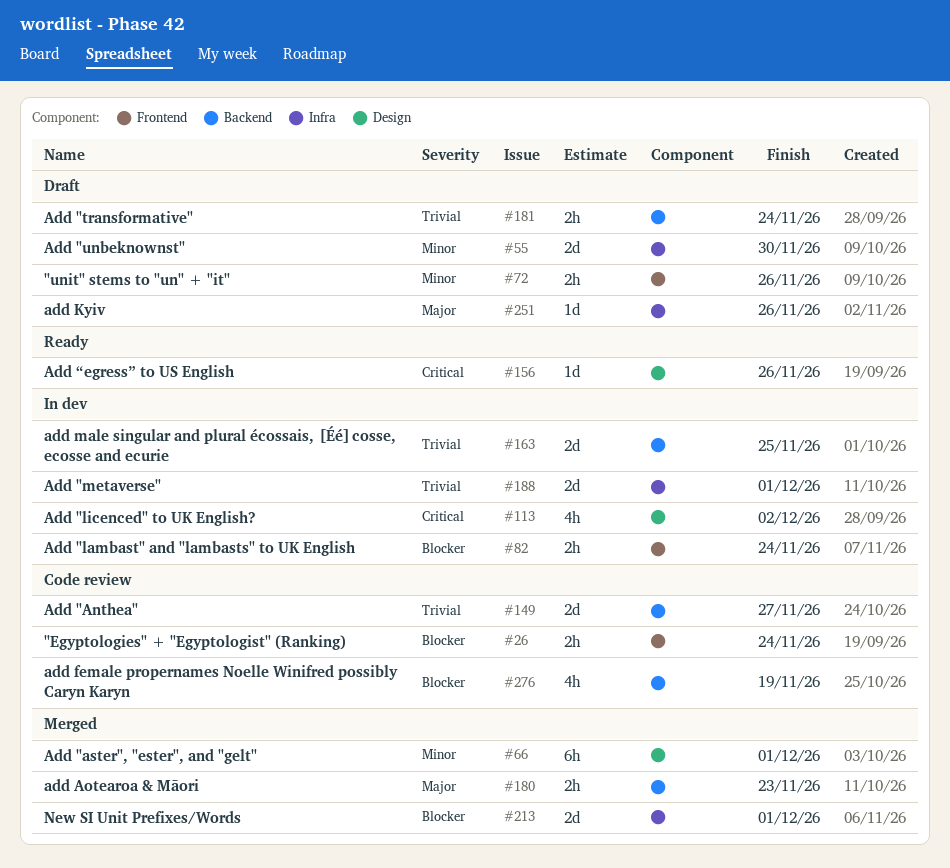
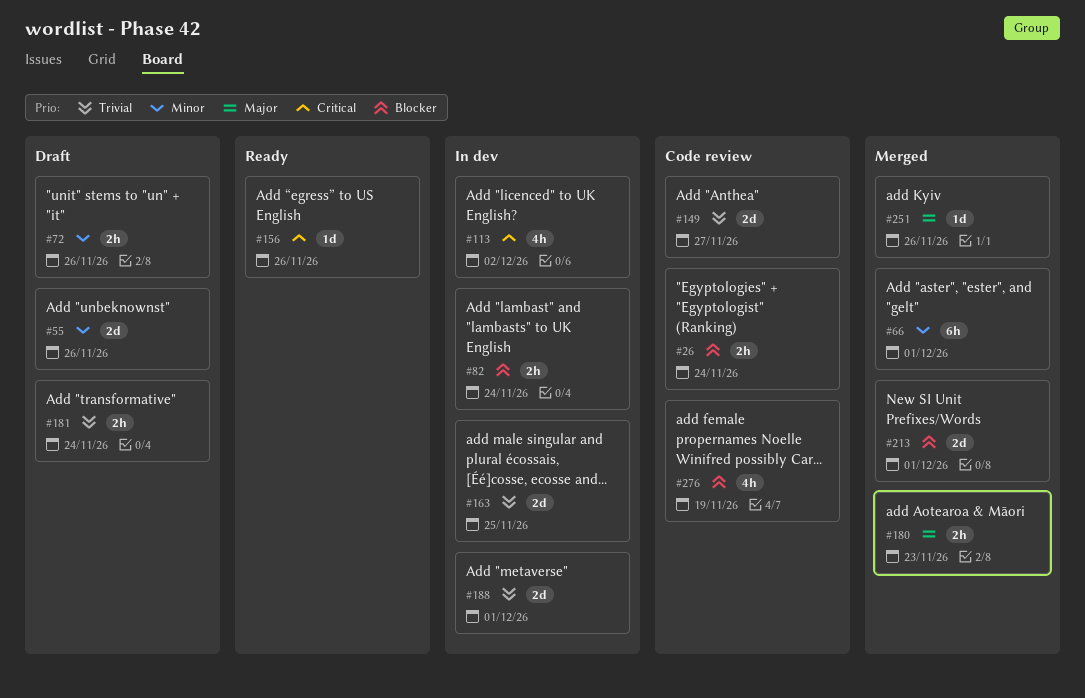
#55, due: Nov 30 -> Nov 26
#251, status: Draft -> Merged

